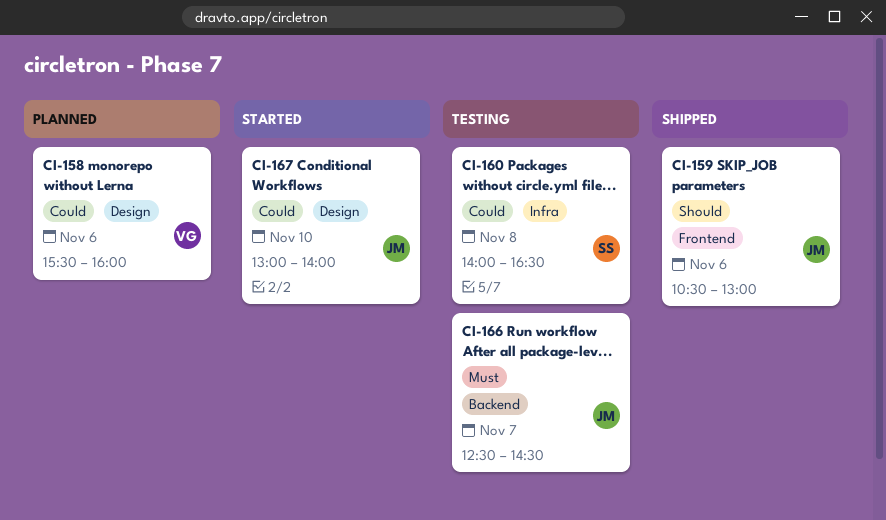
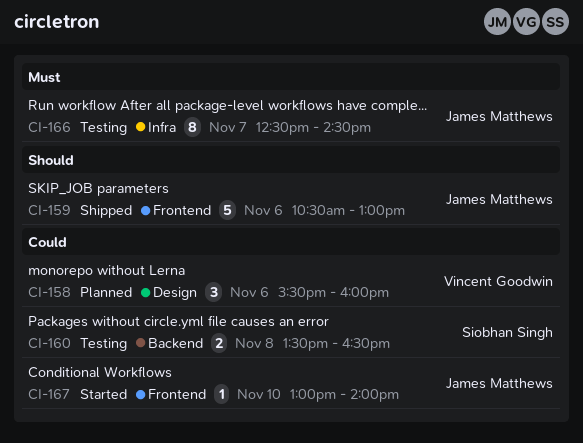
CI-160, label: Infra -> Backend
CI-160, begins: 14:00 -> 13:30
CI-166, label: Backend -> Infra
CI-167, label: Design -> Frontend

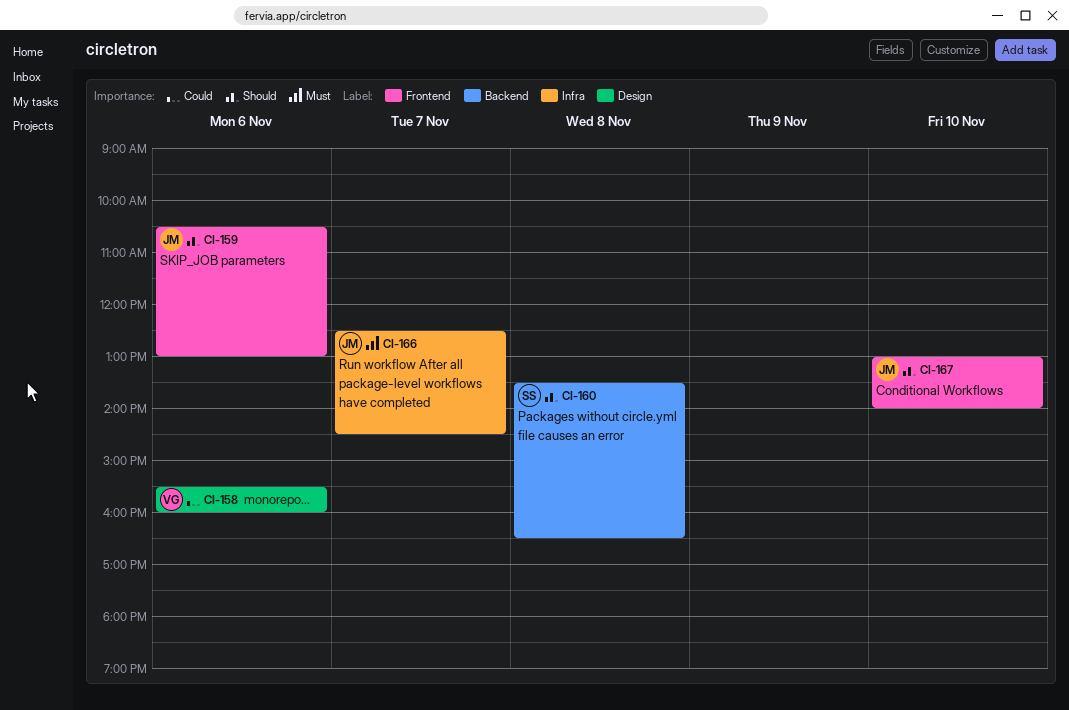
CI-160, priority: Could -> Should
CI-167, priority: Could -> Should

